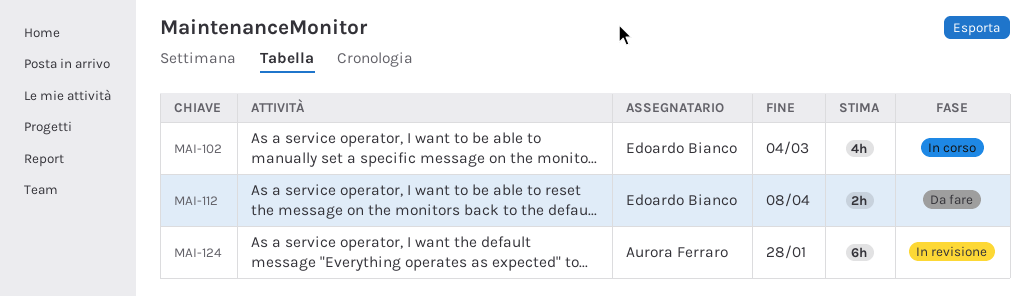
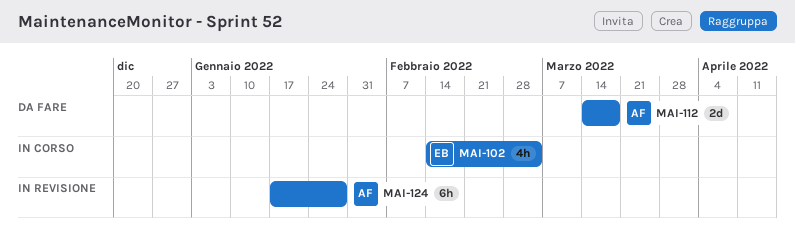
MAI-112, owner: Edoardo Bianco -> Aurora Ferraro
MAI-112, estimate: 2h -> 2d
MAI-112, due: Apr 8 -> Mar 18

